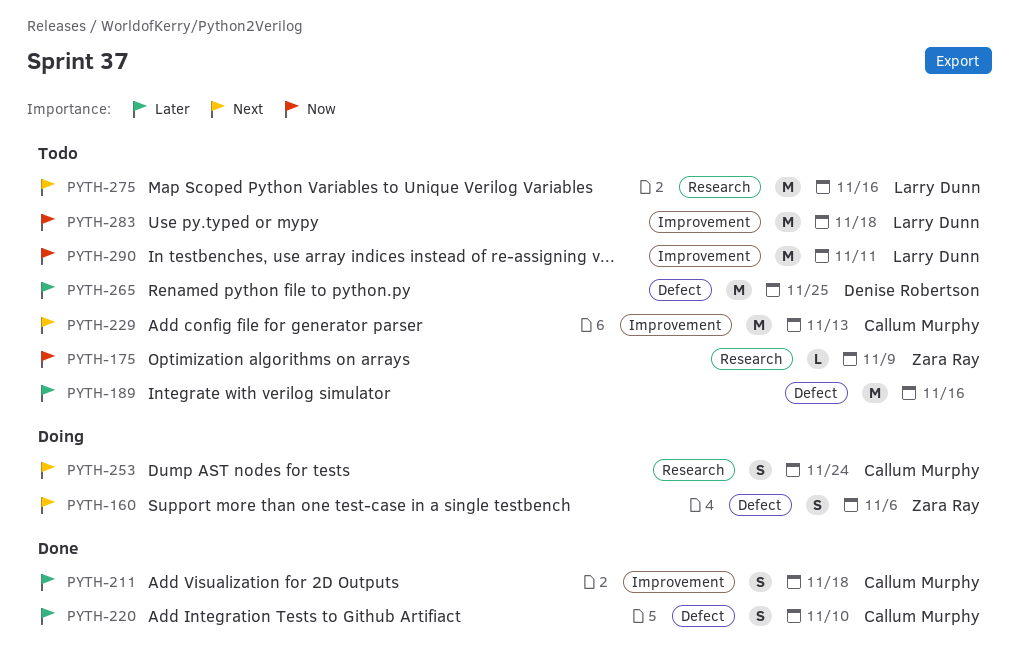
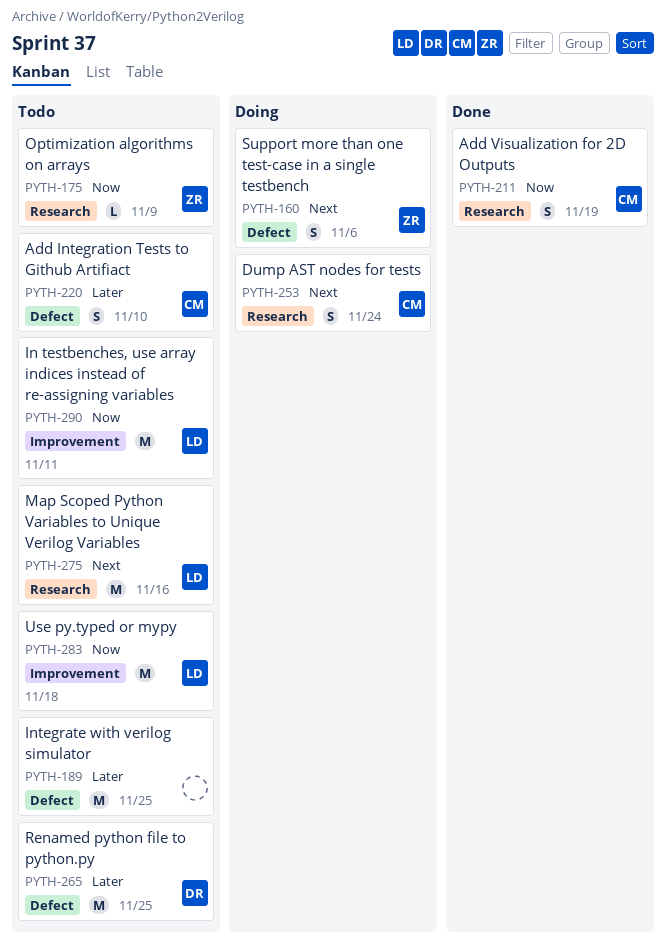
PYTH-189, due: Nov 16 -> Nov 25
PYTH-211, priority: Later -> Now
PYTH-211, label: Improvement -> Research
PYTH-211, due: Nov 18 -> Nov 19
PYTH-220, status: Done -> Todo
PYTH-229: present -> none

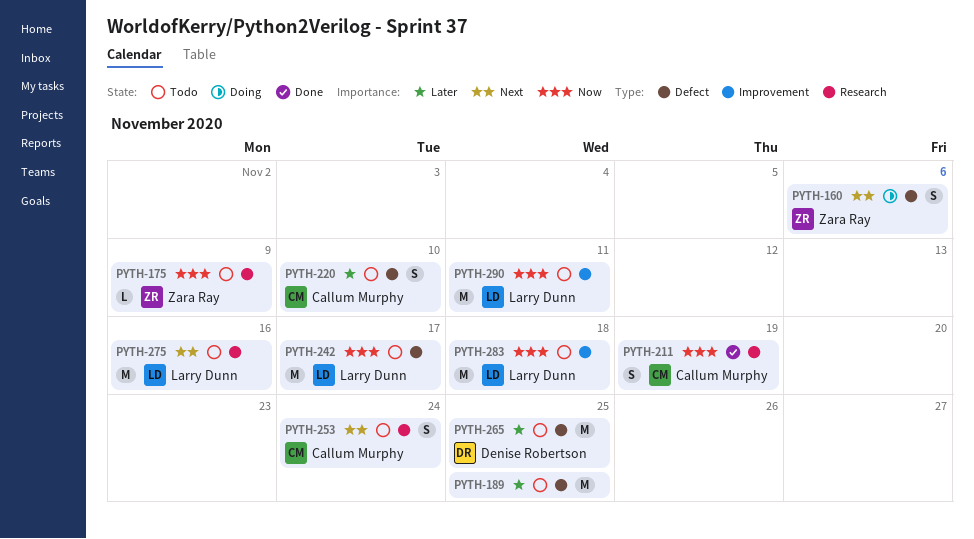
PYTH-242: none -> present
PYTH-253, status: Doing -> Todo

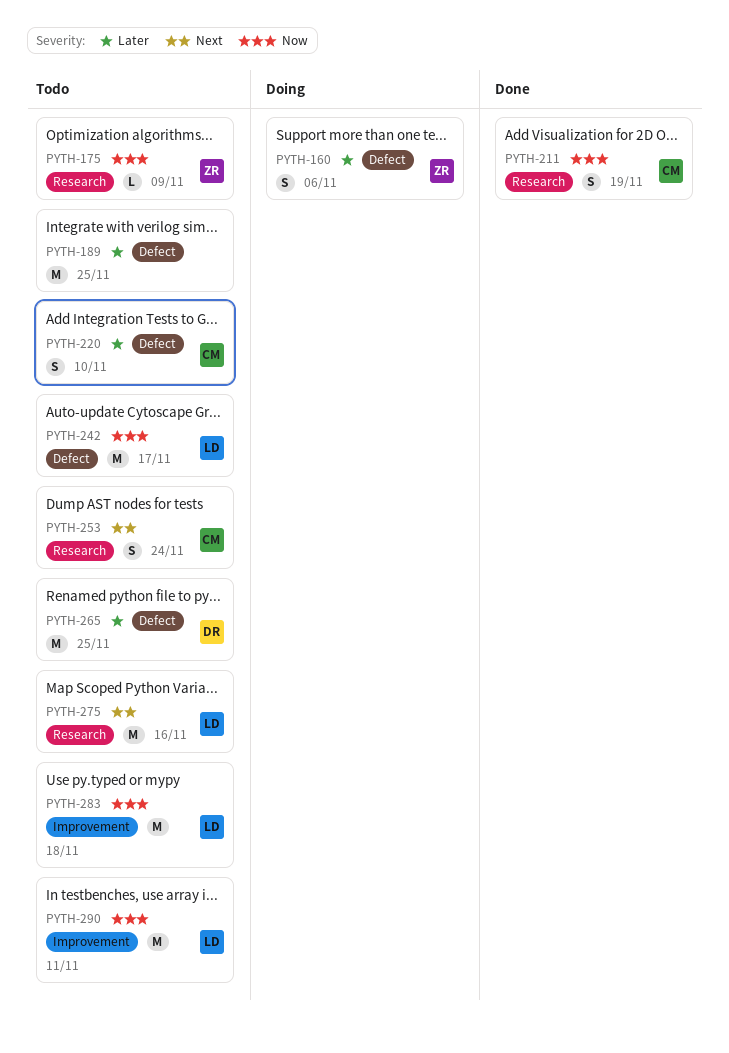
PYTH-160, priority: Next -> Later

